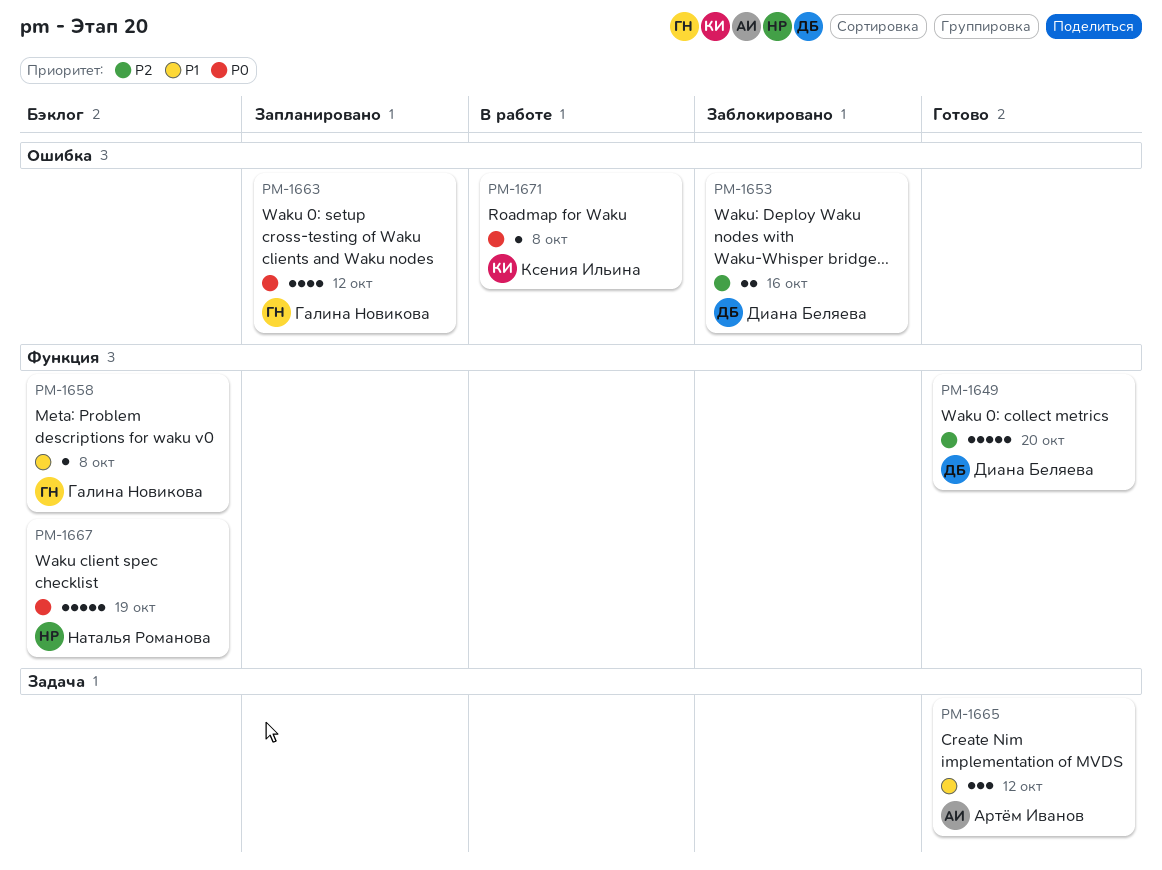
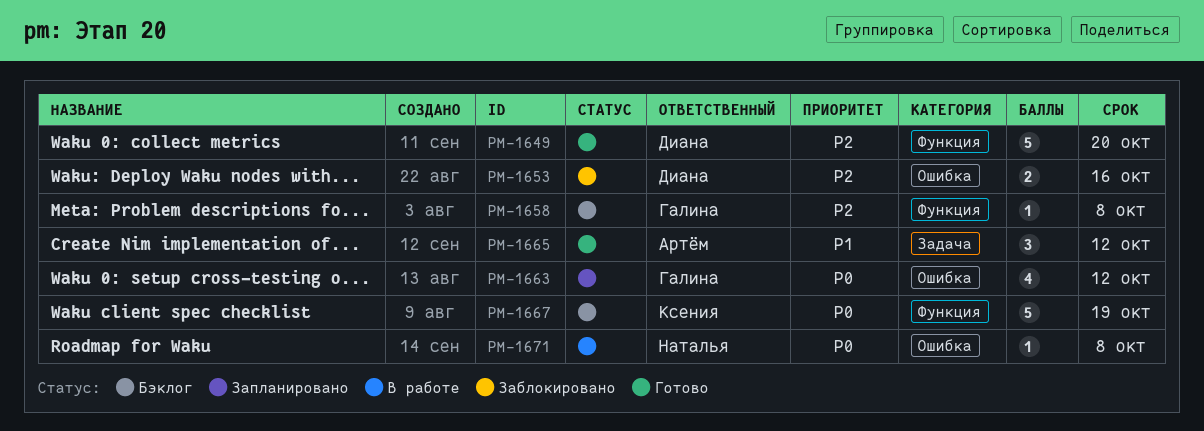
PM-1658, priority: P1 -> P2
PM-1667, owner: Наталья Романова -> Ксения Ильина
PM-1671, owner: Ксения Ильина -> Наталья Романова

